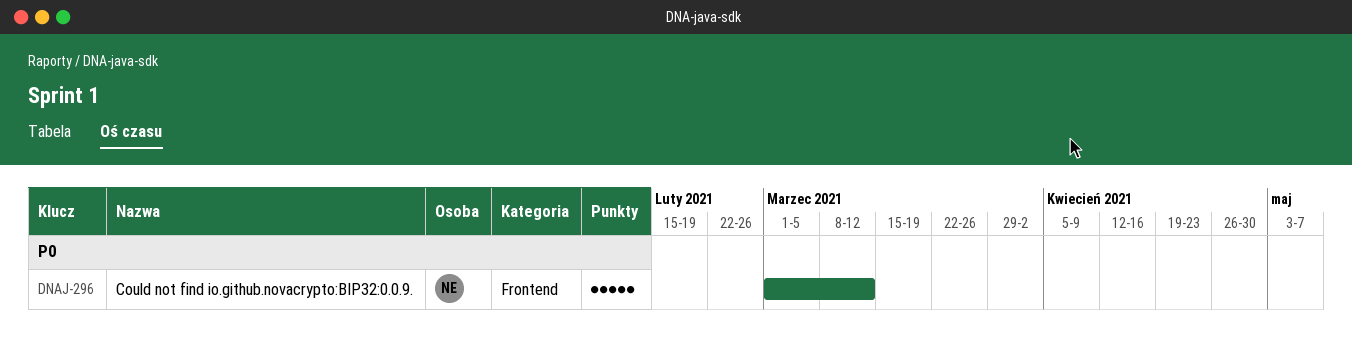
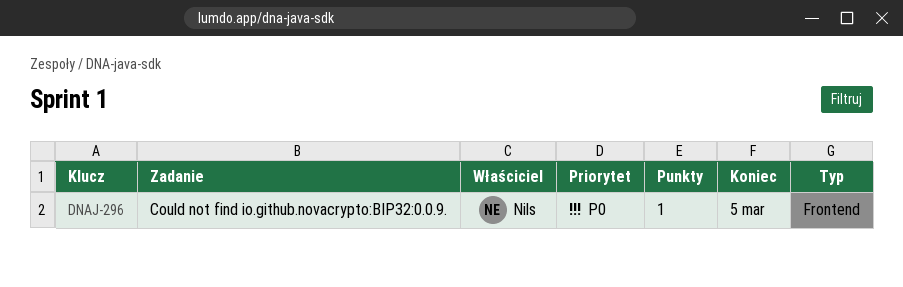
DNAJ-296, estimate: 5 -> 1
DNAJ-296, due: Mar 12 -> Mar 5

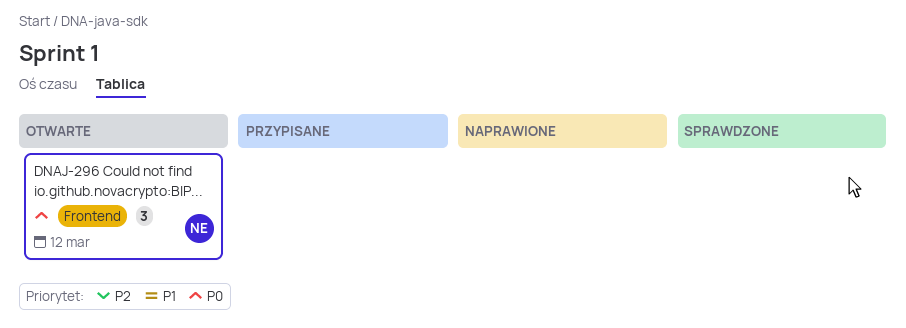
DNAJ-296, estimate: 1 -> 3
DNAJ-296, due: Mar 5 -> Mar 12

